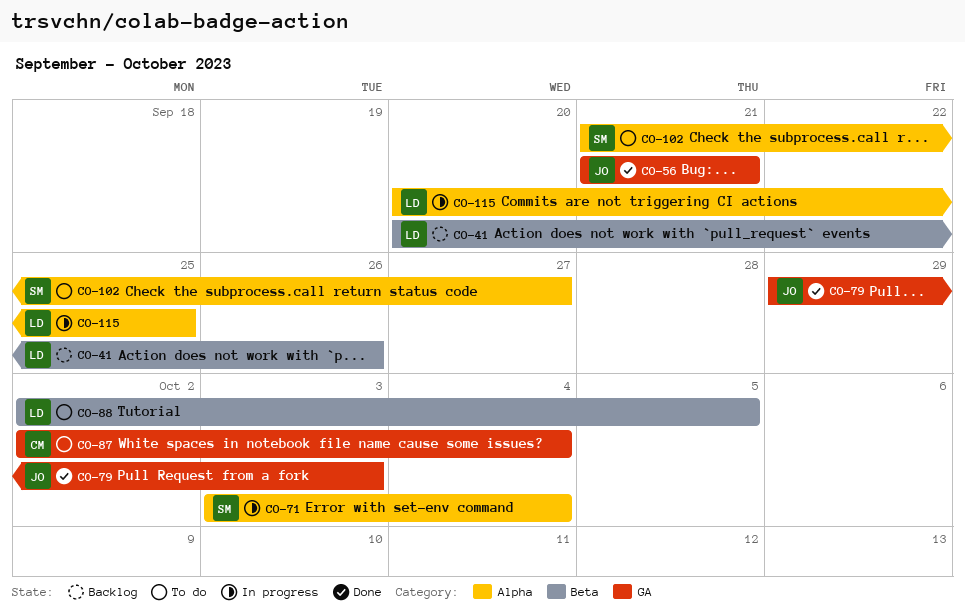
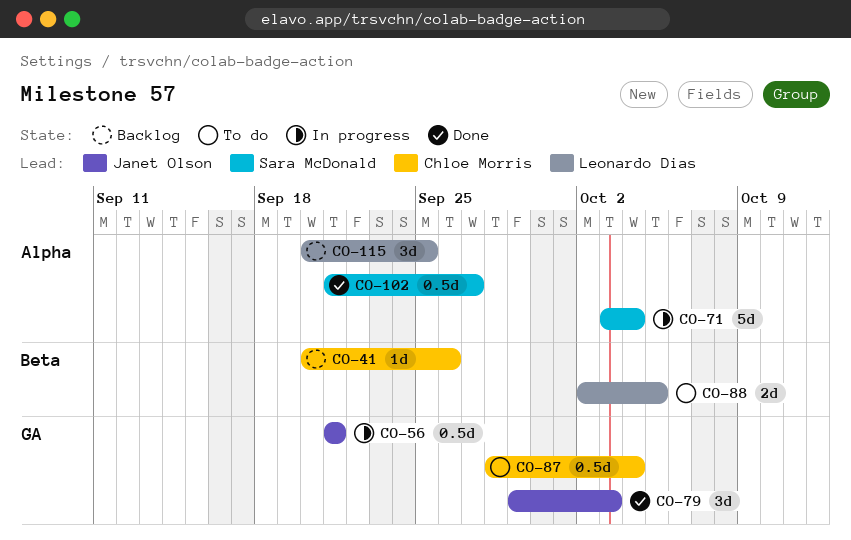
CO-41, owner: Leonardo Dias -> Chloe Morris
CO-56, status: Done -> In progress
CO-87, start: Oct 2 -> Sep 28
CO-102, status: To do -> Done
CO-115, status: In progress -> Backlog

